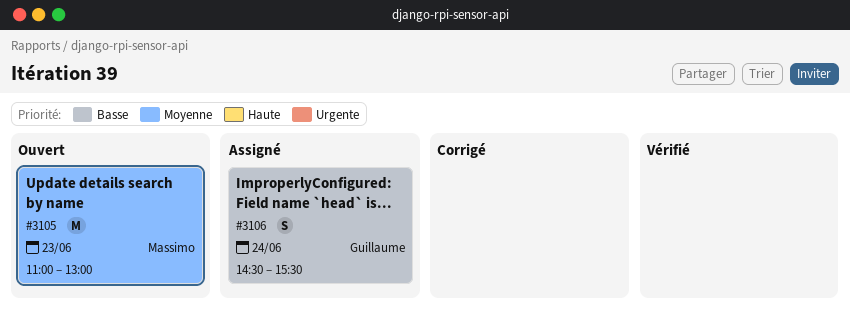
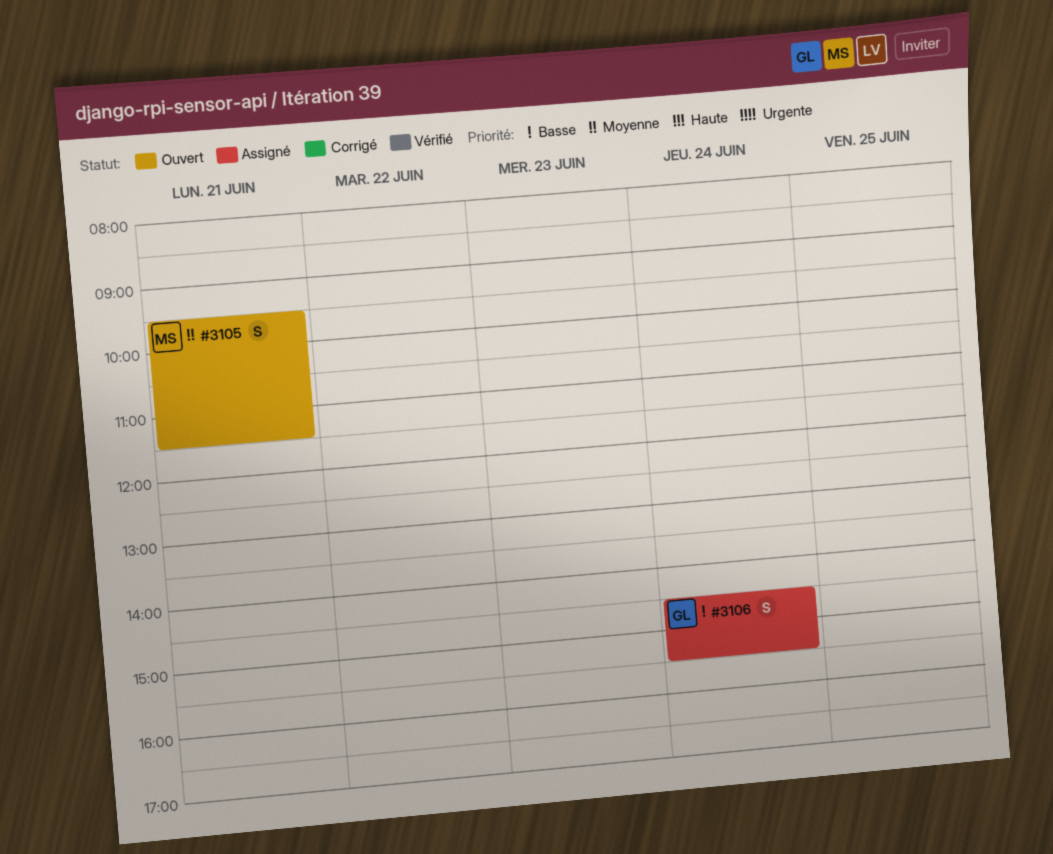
#3105, estimate: M -> S
#3105, day: Jun 23 -> Jun 21
#3105, begins: 11:00 -> 09:30
#3105, ends: 13:00 -> 11:30

